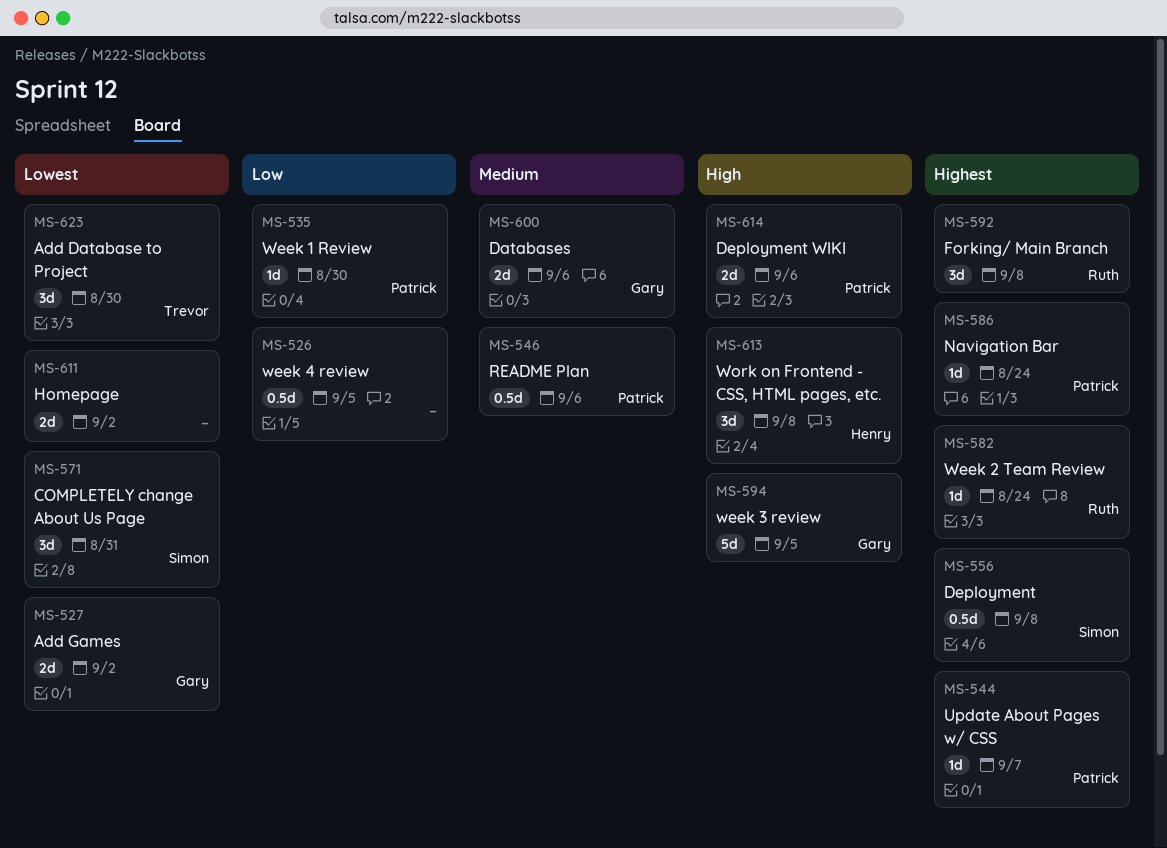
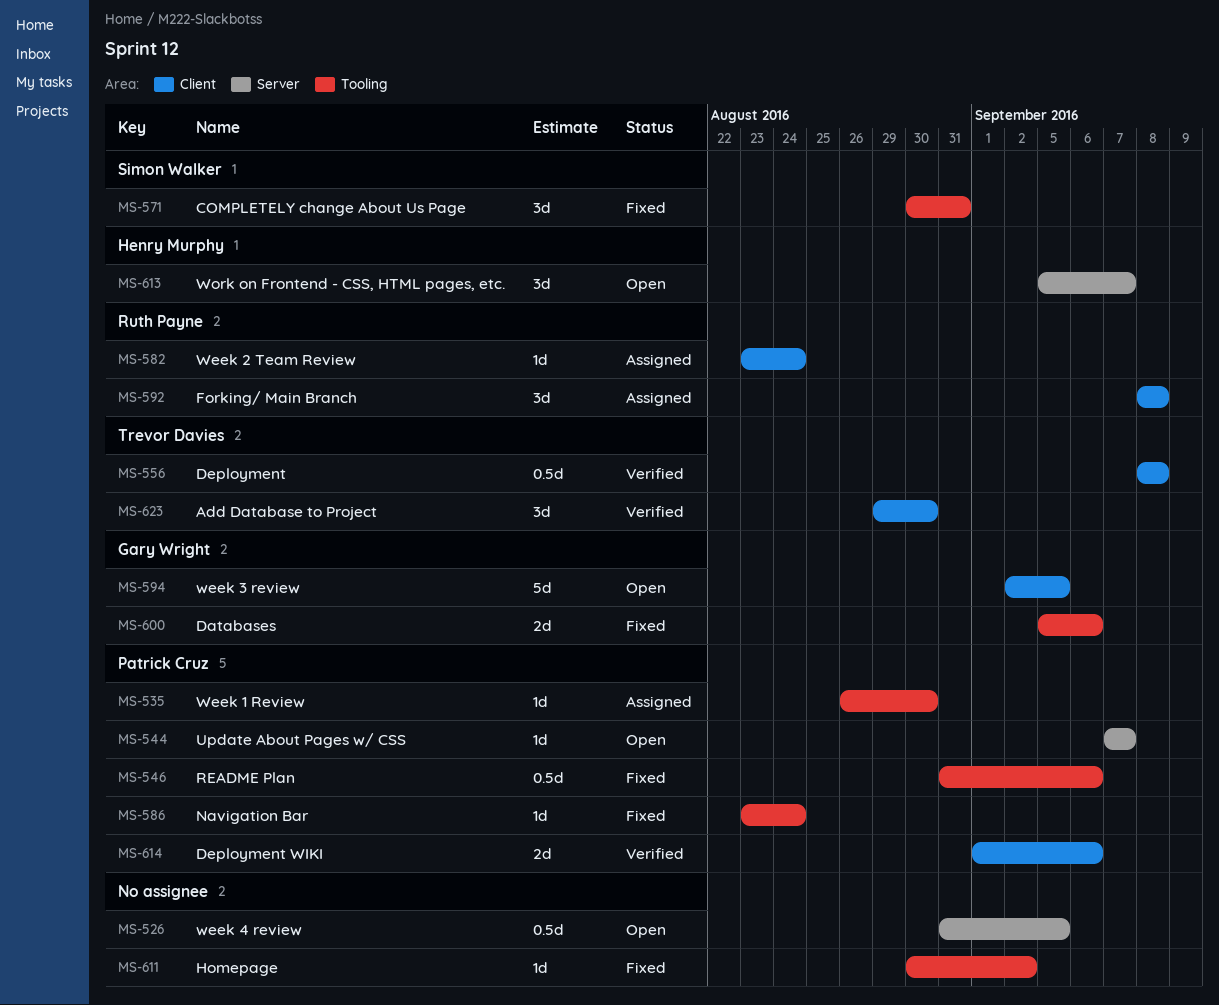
MS-527: present -> none
MS-556, owner: Simon Walker -> Trevor Davies
MS-611, estimate: 2d -> 1d
MS-613, due: Sep 8 -> Sep 7

